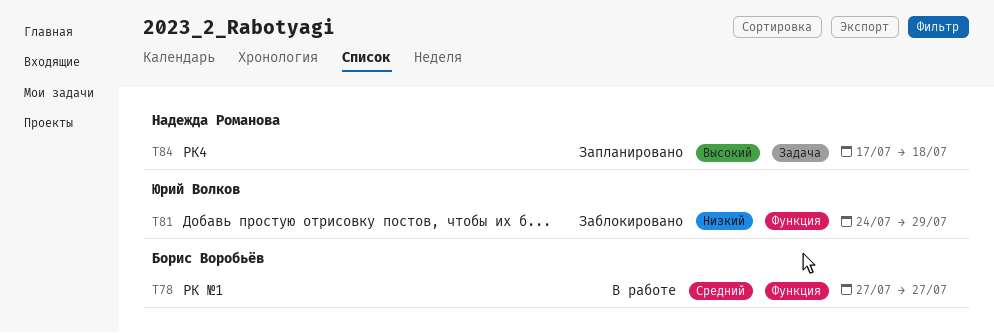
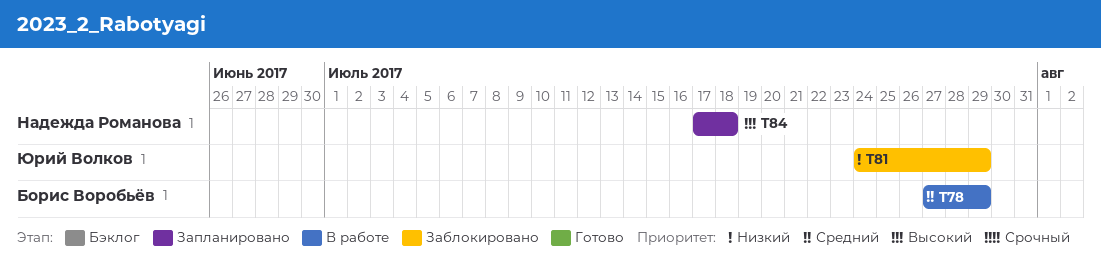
T78, due: Jul 27 -> Jul 29

